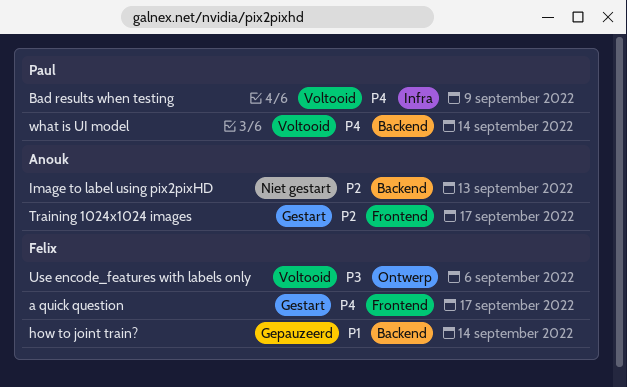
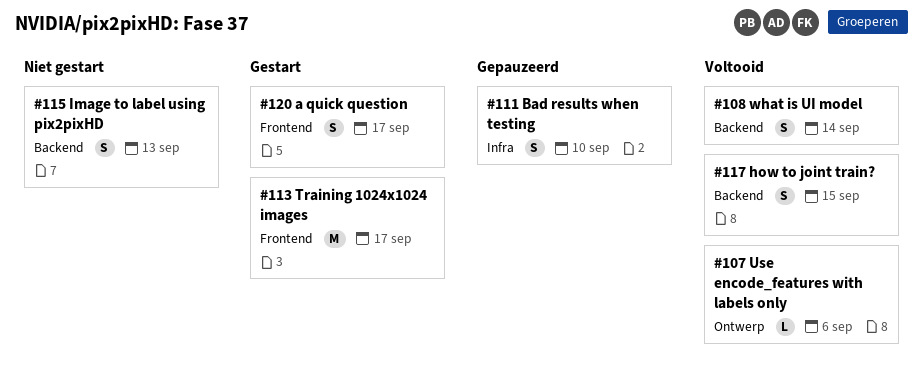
Bad results when testing, status: Voltooid -> Gepauzeerd
Bad results when testing, due: Sep 9 -> Sep 10
how to joint train?, status: Gepauzeerd -> Voltooid
how to joint train?, due: Sep 14 -> Sep 15

